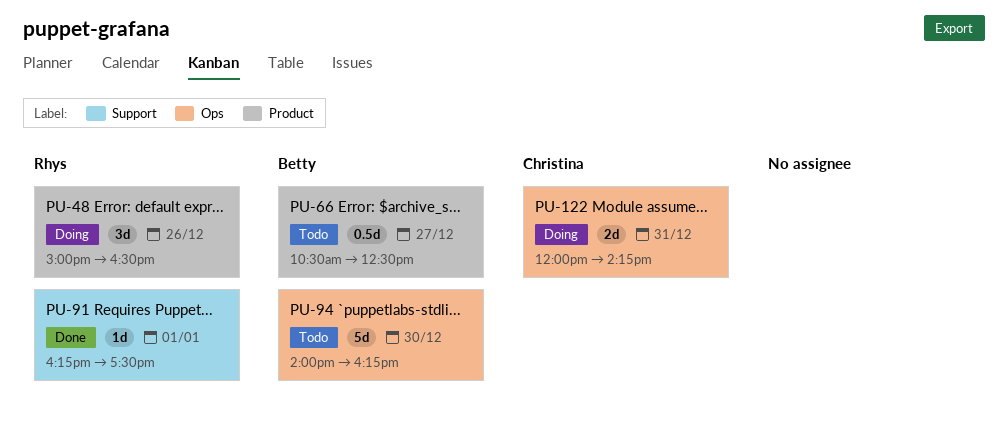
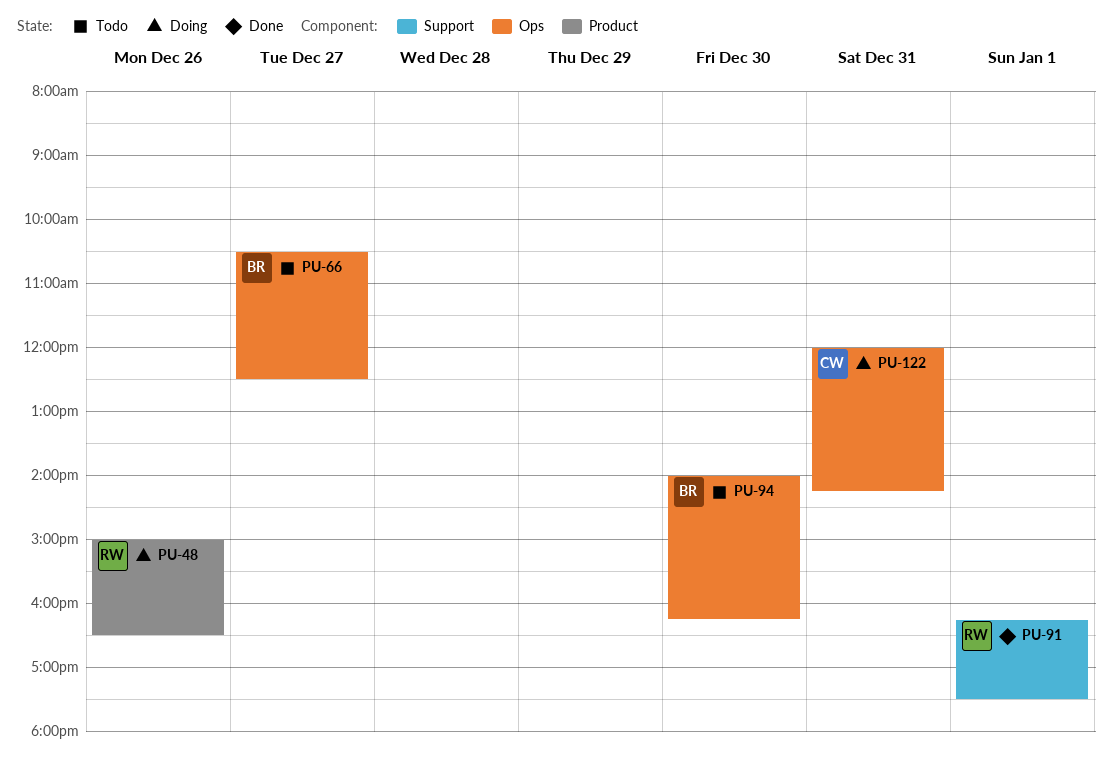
PU-66, label: Product -> Ops

